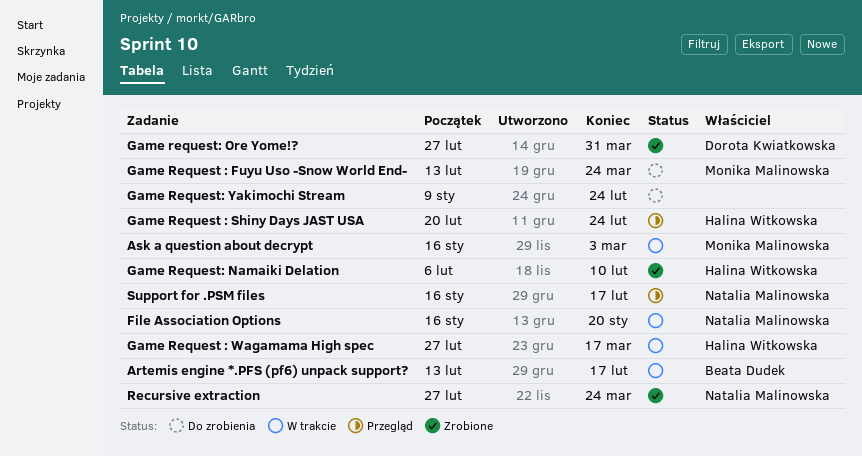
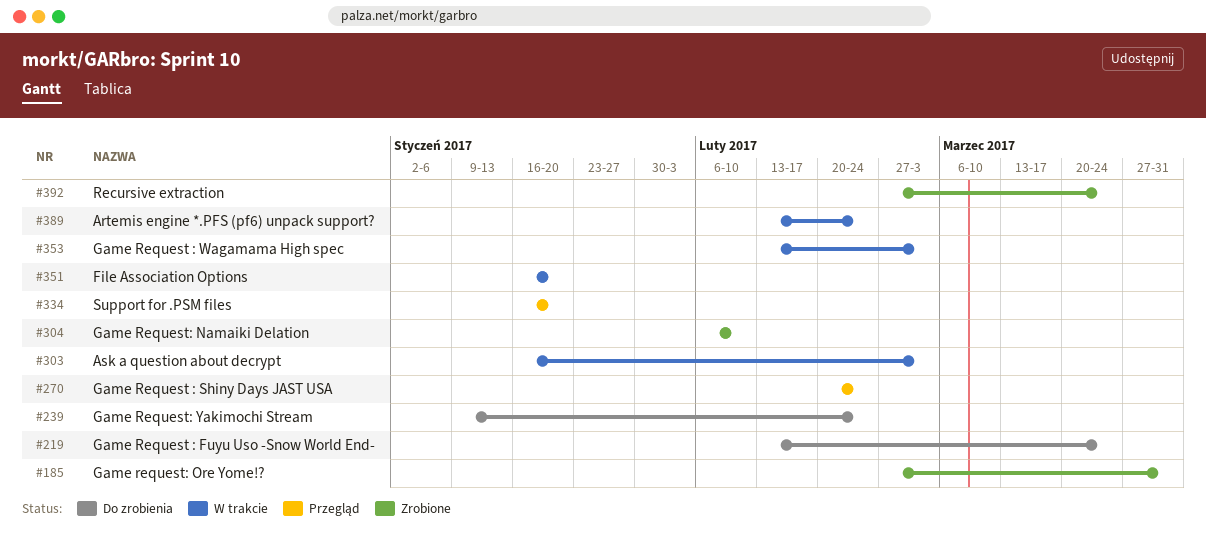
Artemis engine *.PFS (pf6) unpack support?, due: Feb 17 -> Feb 24
Game Request : Wagamama High spec, start: Feb 27 -> Feb 13
Game Request : Wagamama High spec, due: Mar 17 -> Mar 3
Support for .PSM files, due: Feb 17 -> Jan 20

